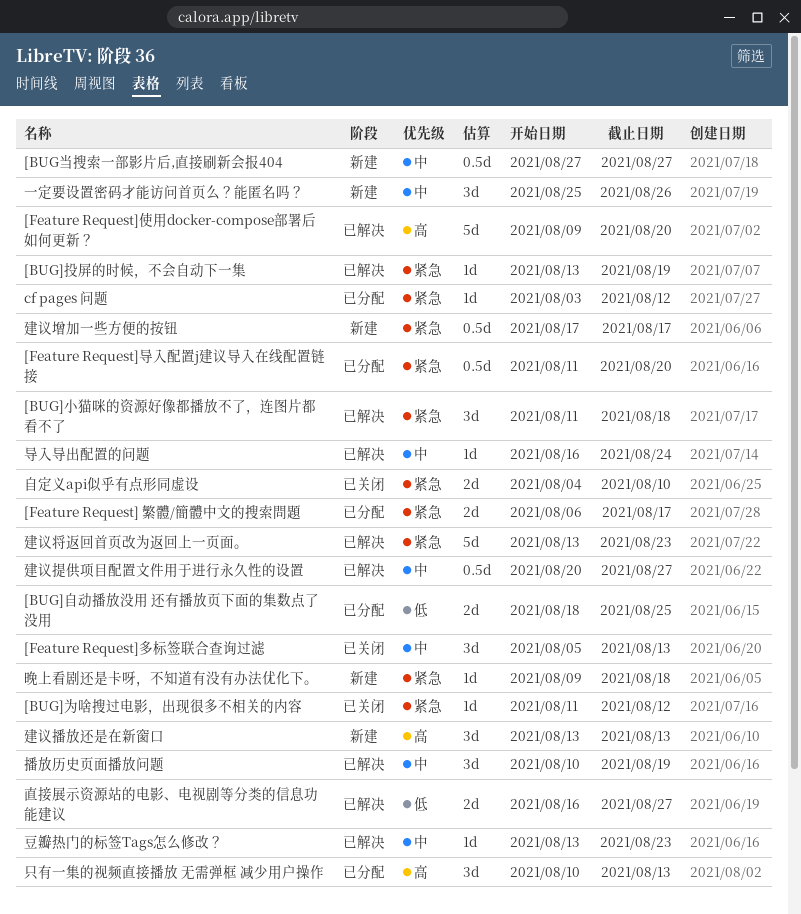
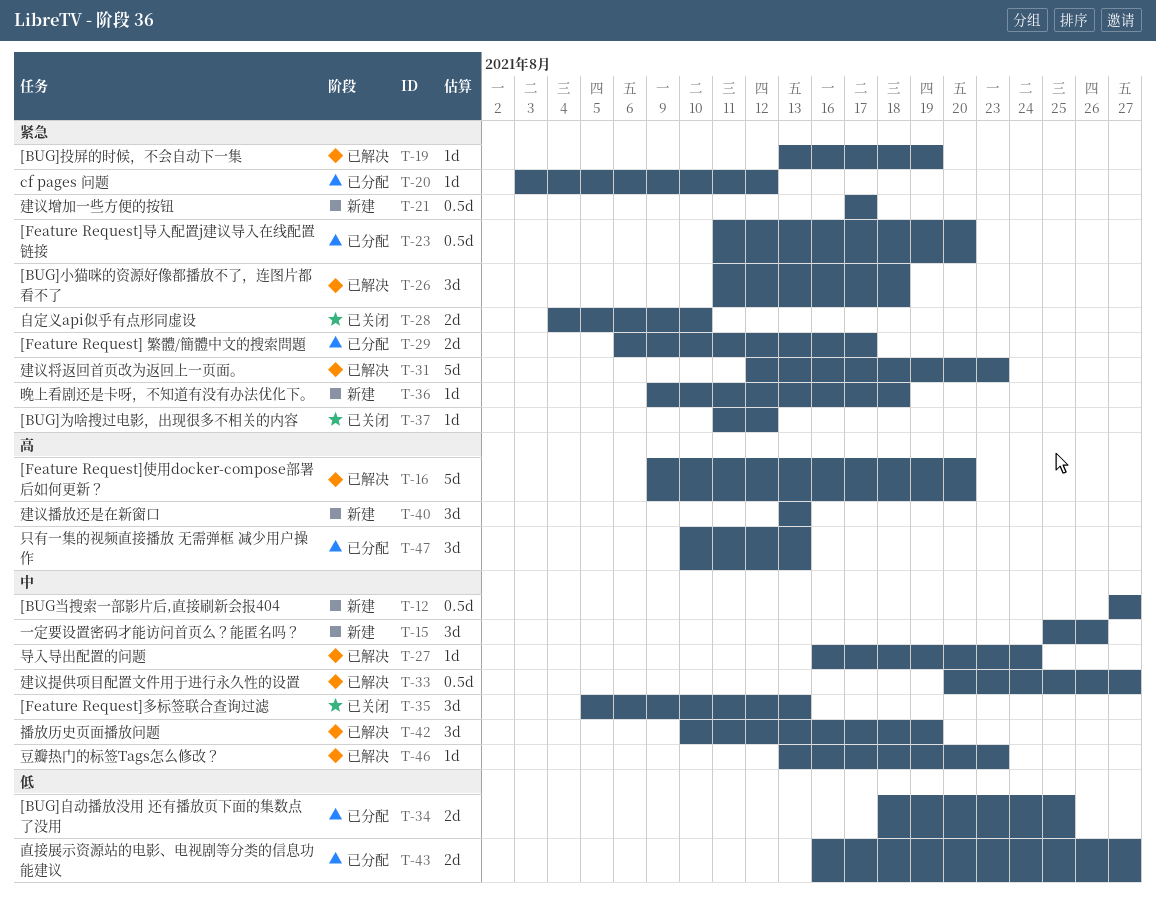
建议将返回首页改为返回上一页面。, start: Aug 13 -> Aug 12
直接展示资源站的电影、电视剧等分类的信息功能建议, status: 已解决 -> 已分配

